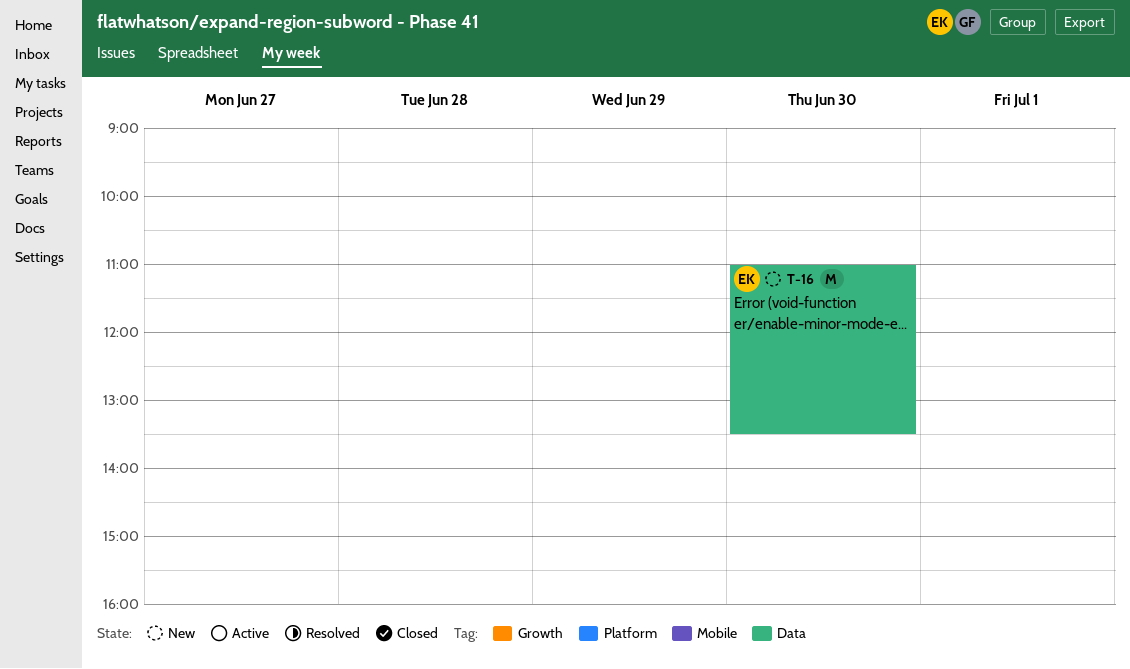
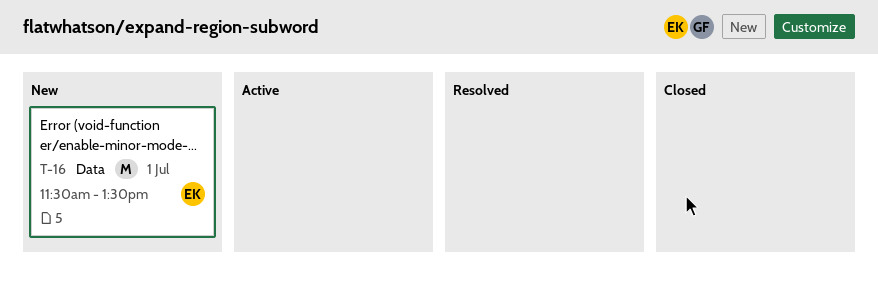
T-16, day: Jun 30 -> Jul 1
T-16, begins: 11:00 -> 11:30

